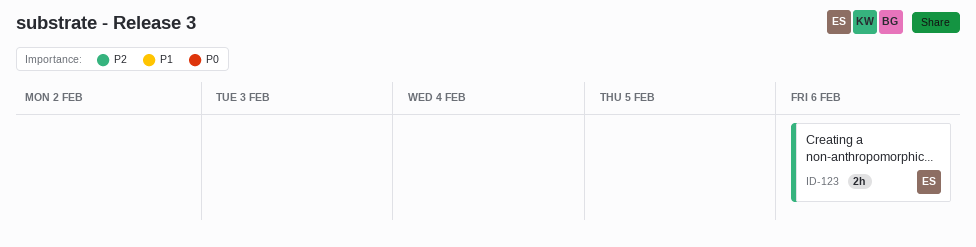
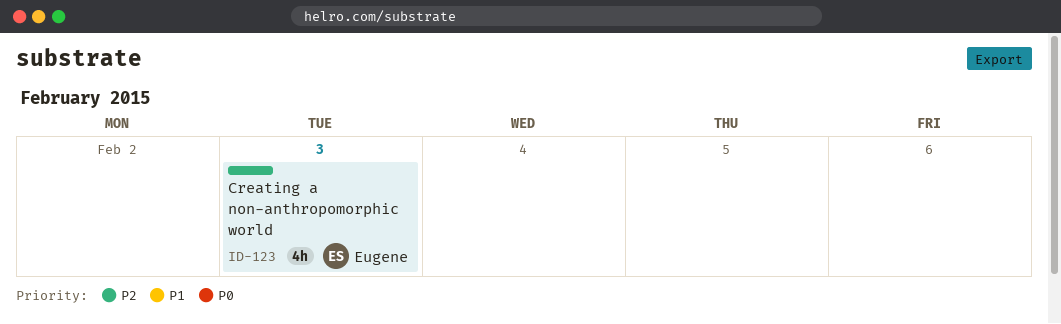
ID-123, estimate: 2h -> 4h
ID-123, due: Feb 6 -> Feb 3

